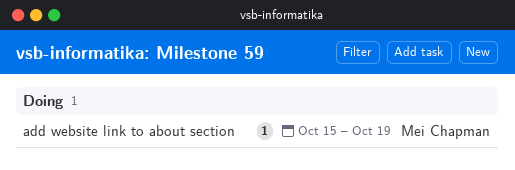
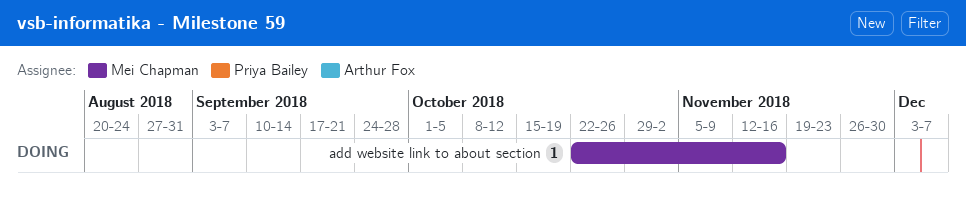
add website link to about section, start: Oct 15 -> Oct 22
add website link to about section, due: Oct 19 -> Nov 16

